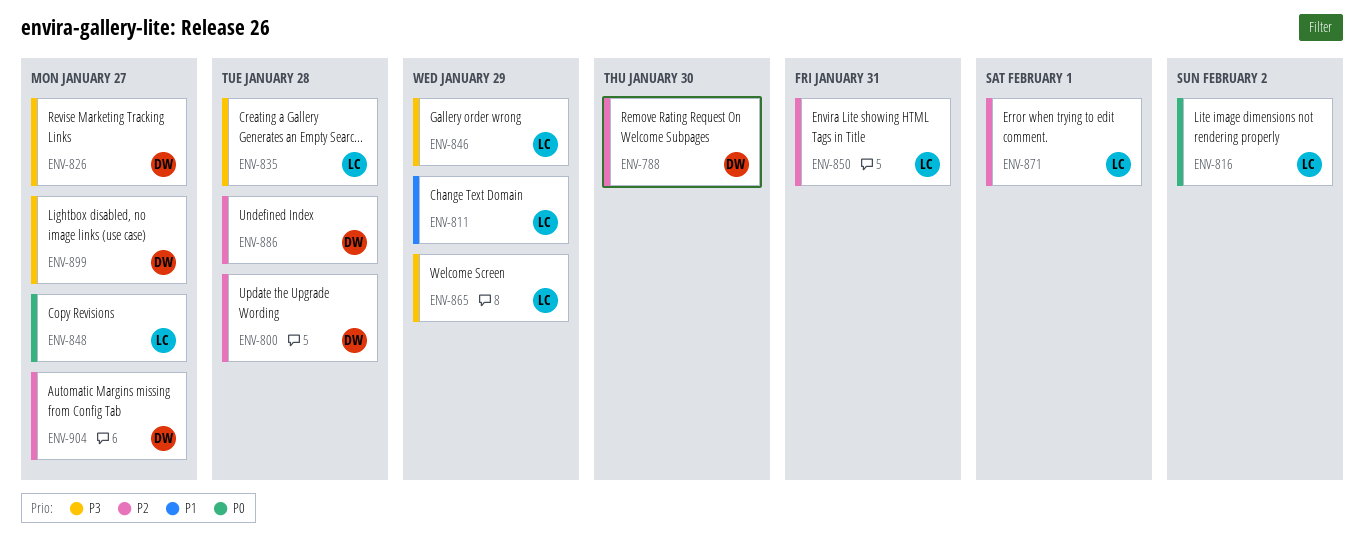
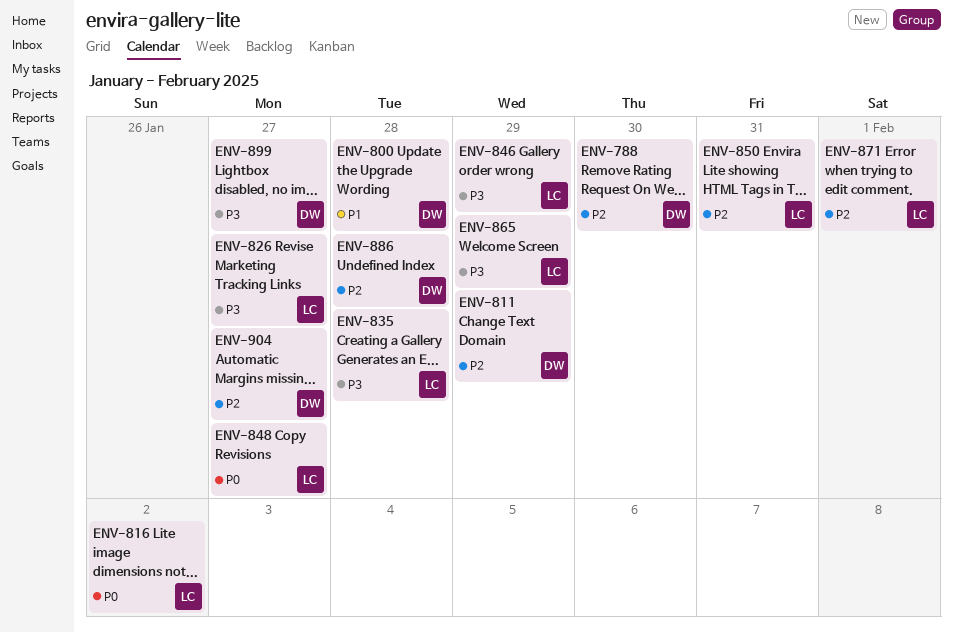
ENV-800, priority: P2 -> P1
ENV-811, owner: LC -> DW
ENV-811, priority: P1 -> P2
ENV-826, owner: DW -> LC

